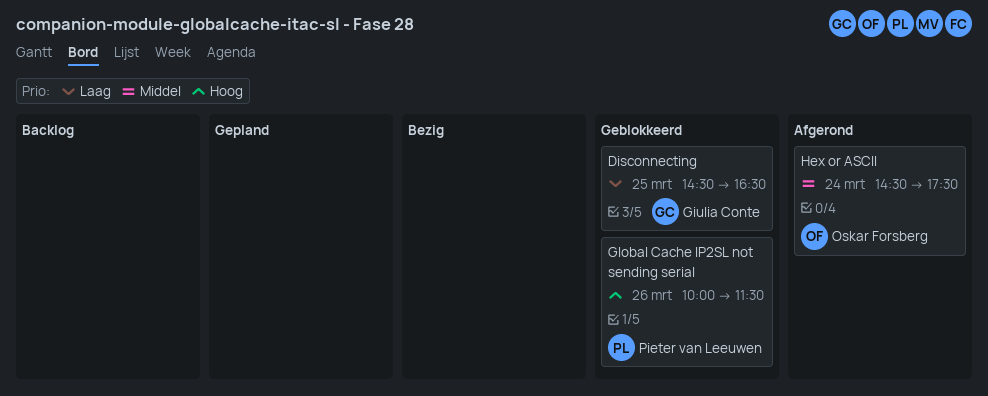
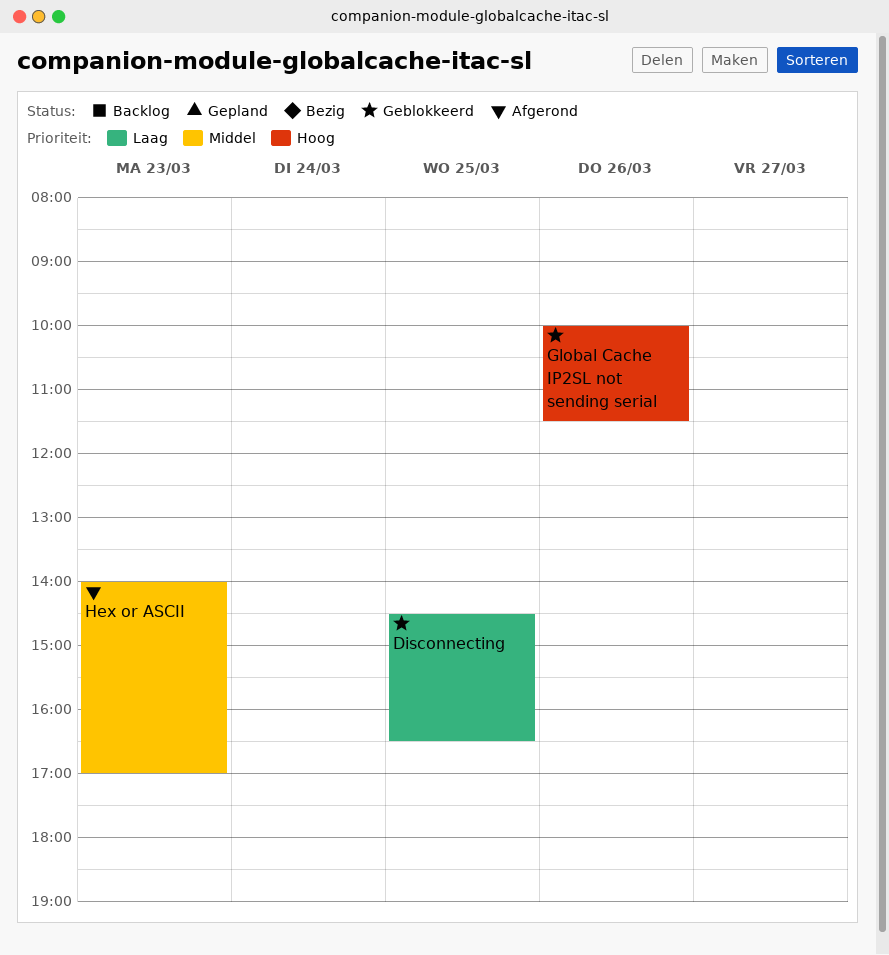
Hex or ASCII, day: Mar 24 -> Mar 23
Hex or ASCII, begins: 14:30 -> 14:00
Hex or ASCII, ends: 17:30 -> 17:00

